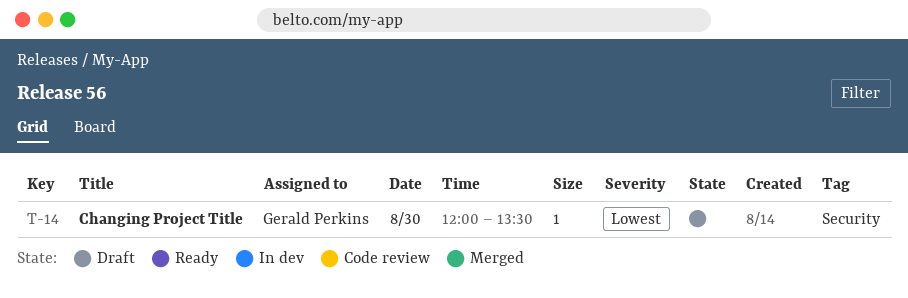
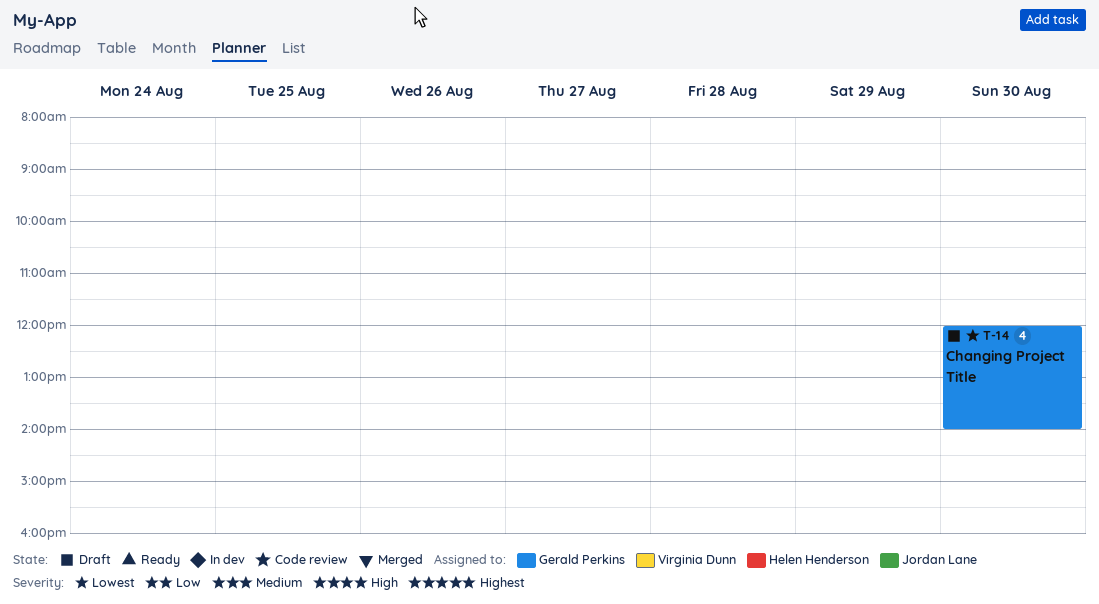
T-14, estimate: 1 -> 4
T-14, ends: 13:30 -> 14:00

